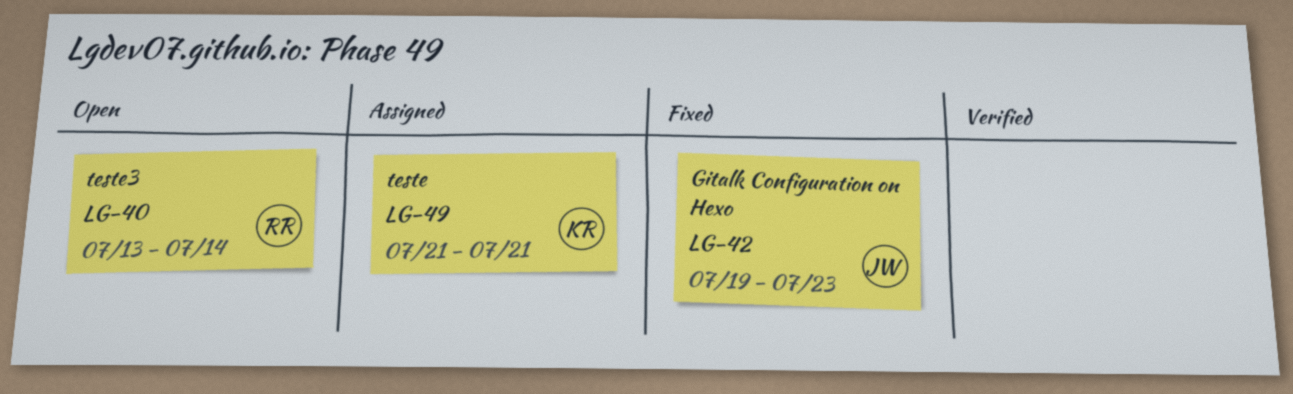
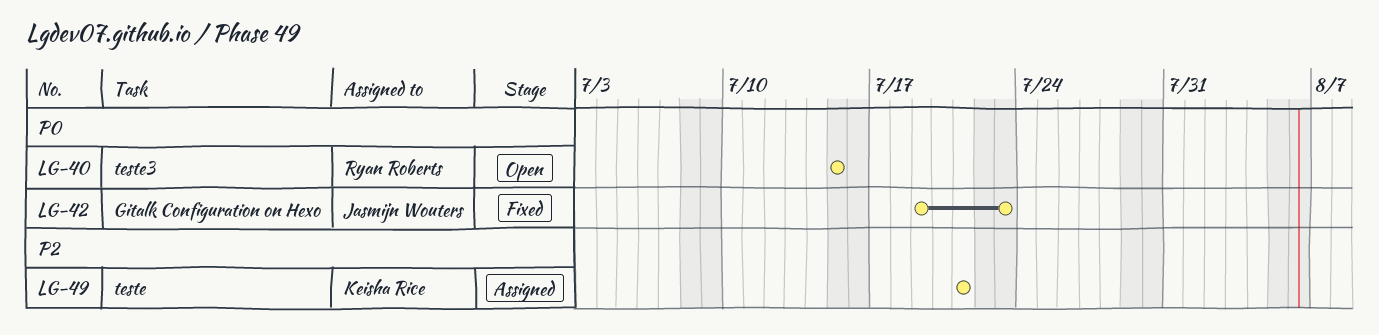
LG-40, start: Jul 13 -> Jul 15
LG-40, due: Jul 14 -> Jul 15

